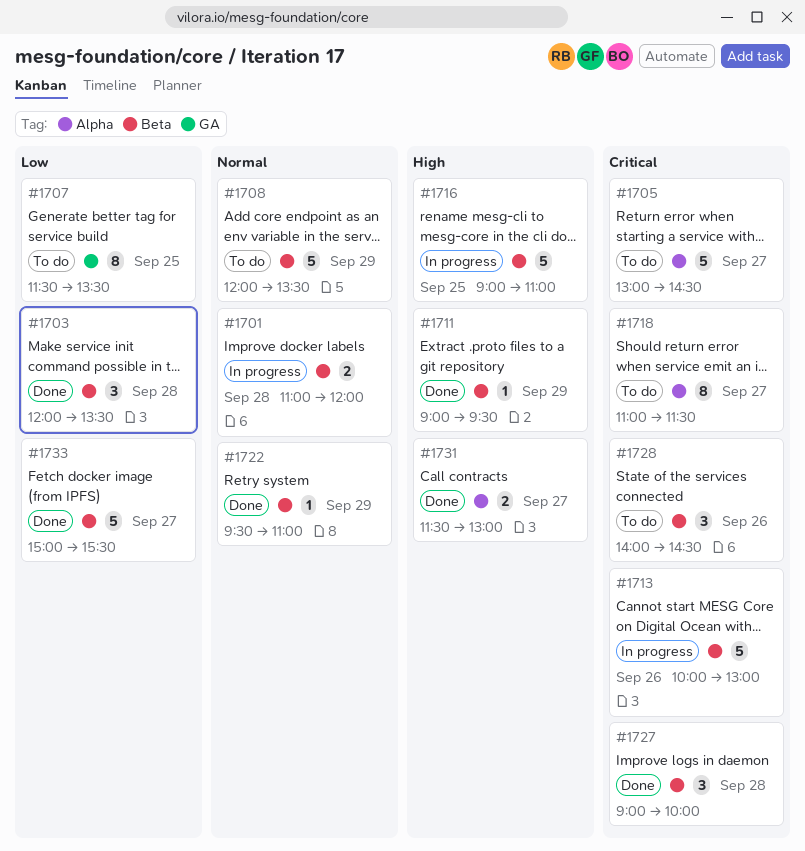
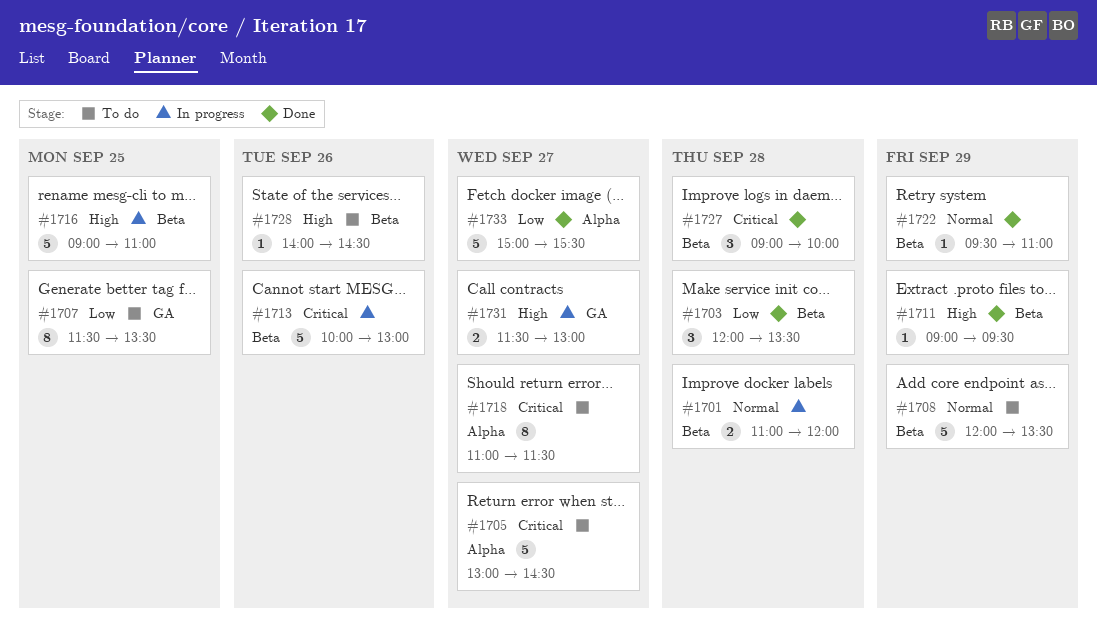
#1728, priority: Critical -> High
#1728, estimate: 3 -> 1
#1731, status: Done -> In progress
#1731, label: Alpha -> GA
#1733, label: Beta -> Alpha

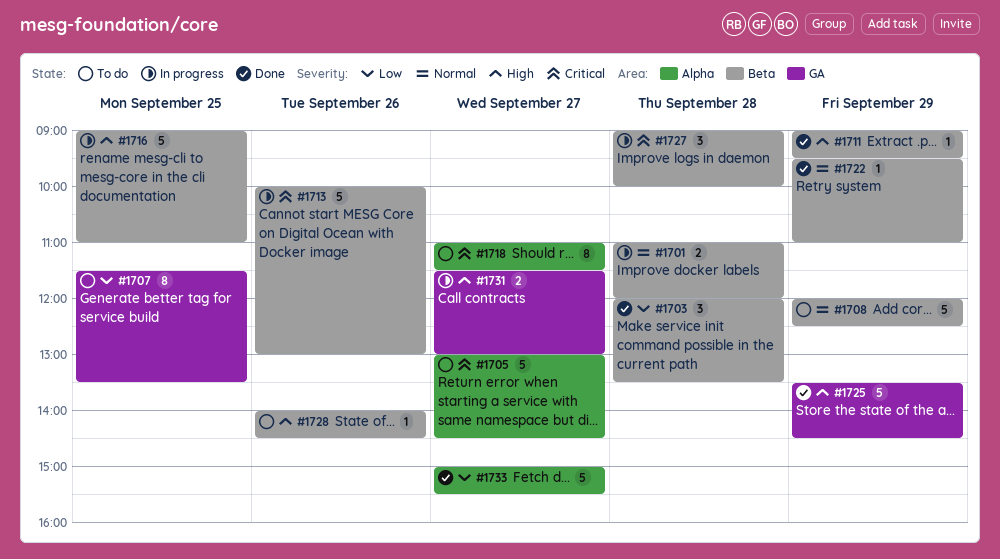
#1708, ends: 13:30 -> 12:30
#1725: none -> present
#1727, status: Done -> In progress

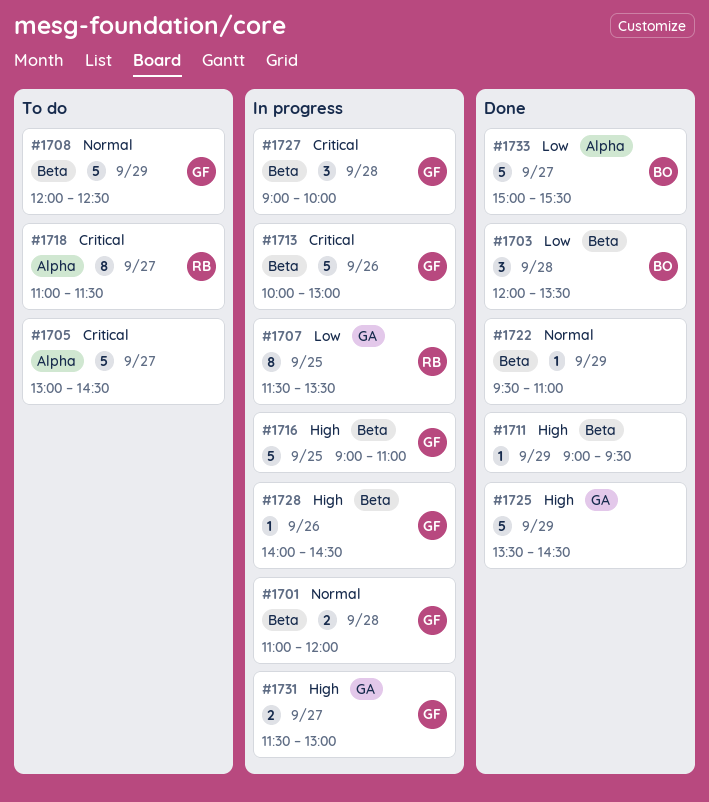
#1707, status: To do -> In progress
#1728, status: To do -> In progress

